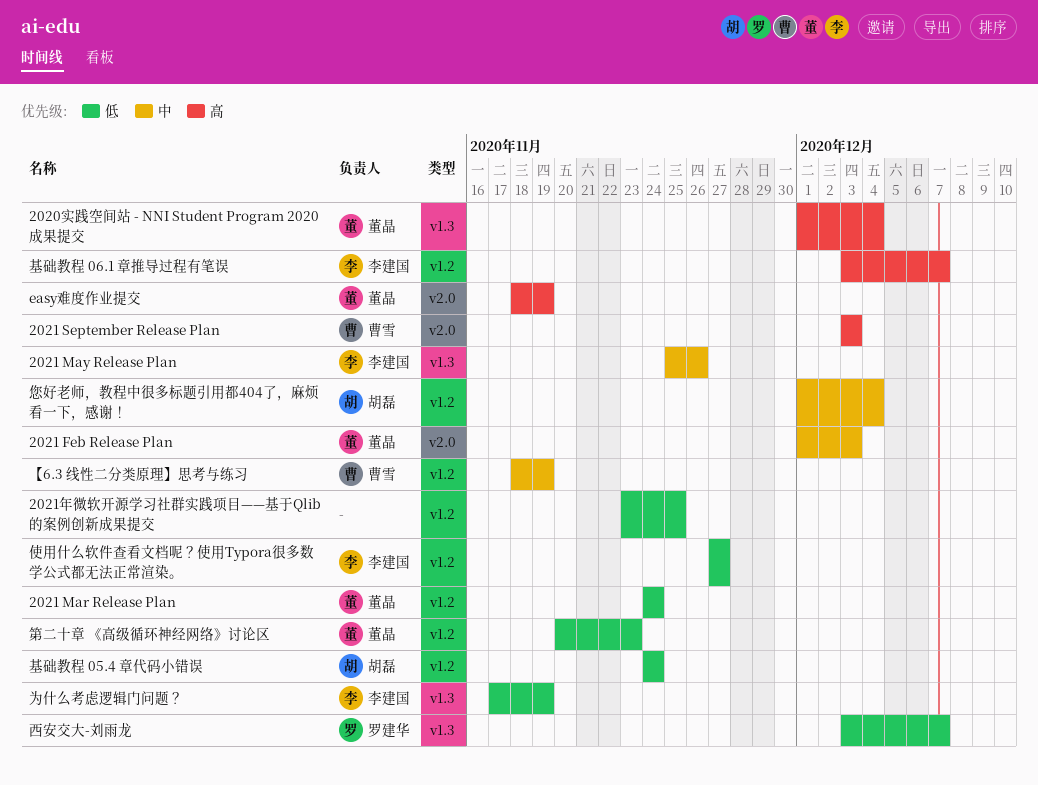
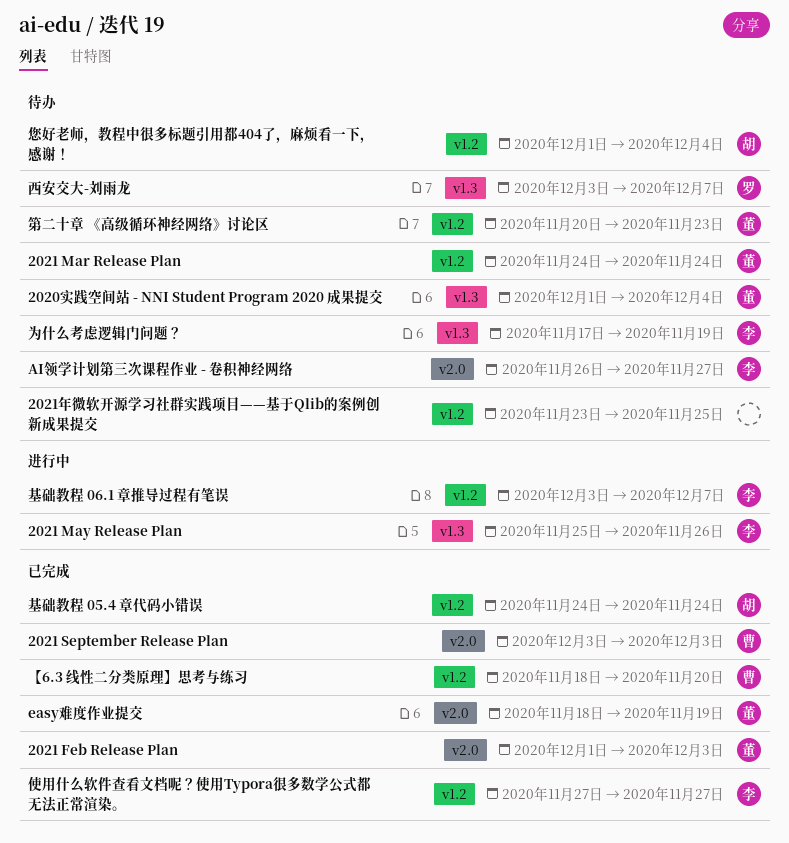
AI领学计划第三次课程作业 - 卷积神经网络: none -> present
【6.3 线性二分类原理】思考与练习, due: Nov 19 -> Nov 20

